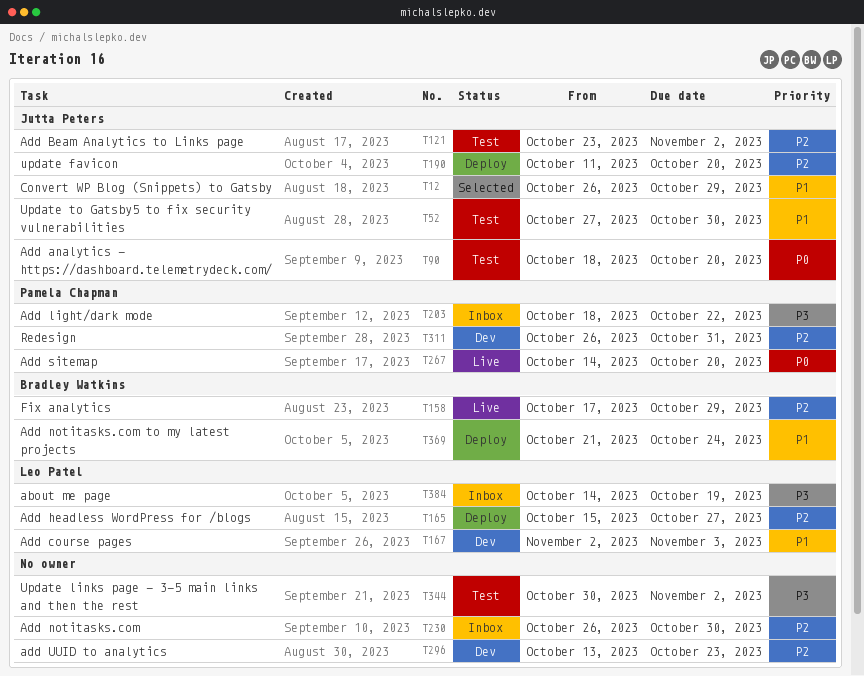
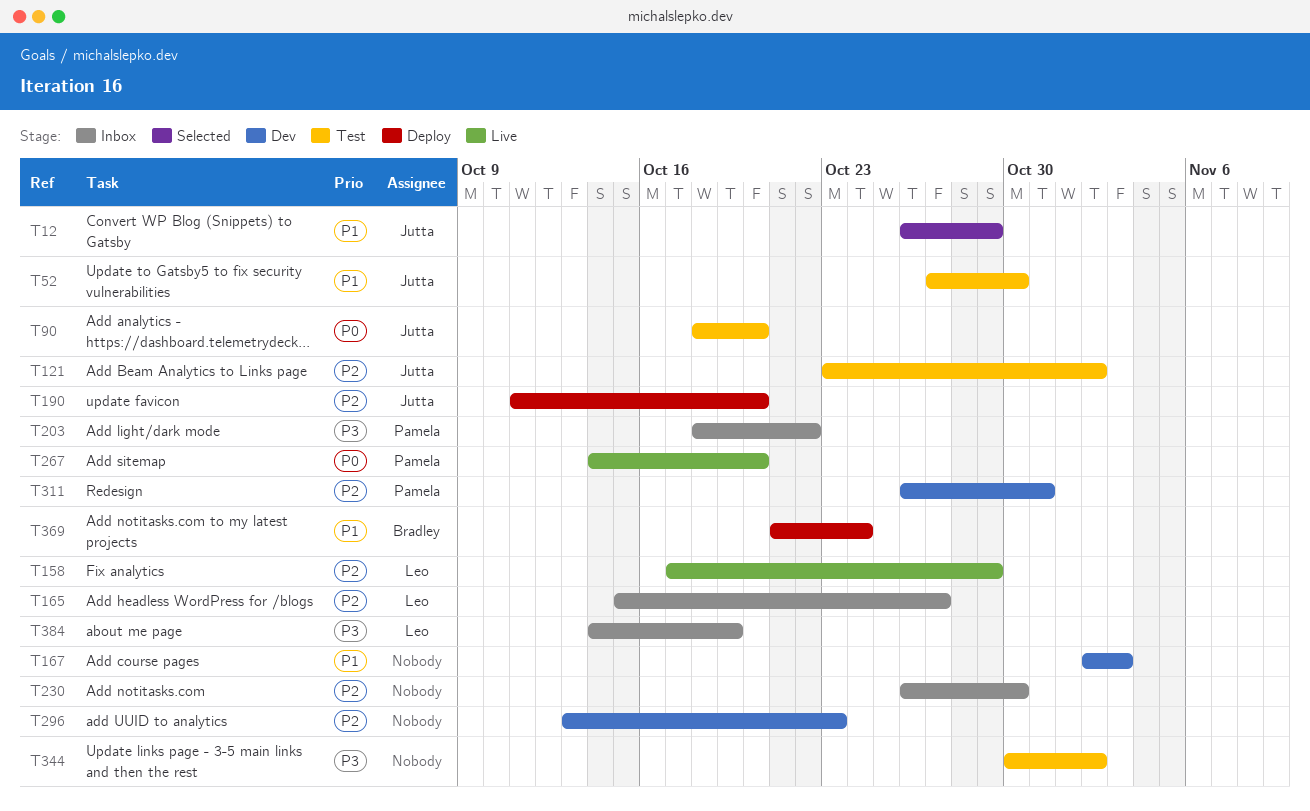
T158, owner: Bradley Watkins -> Leo Patel
T165, status: Deploy -> Inbox
T167, owner: Leo Patel -> none

